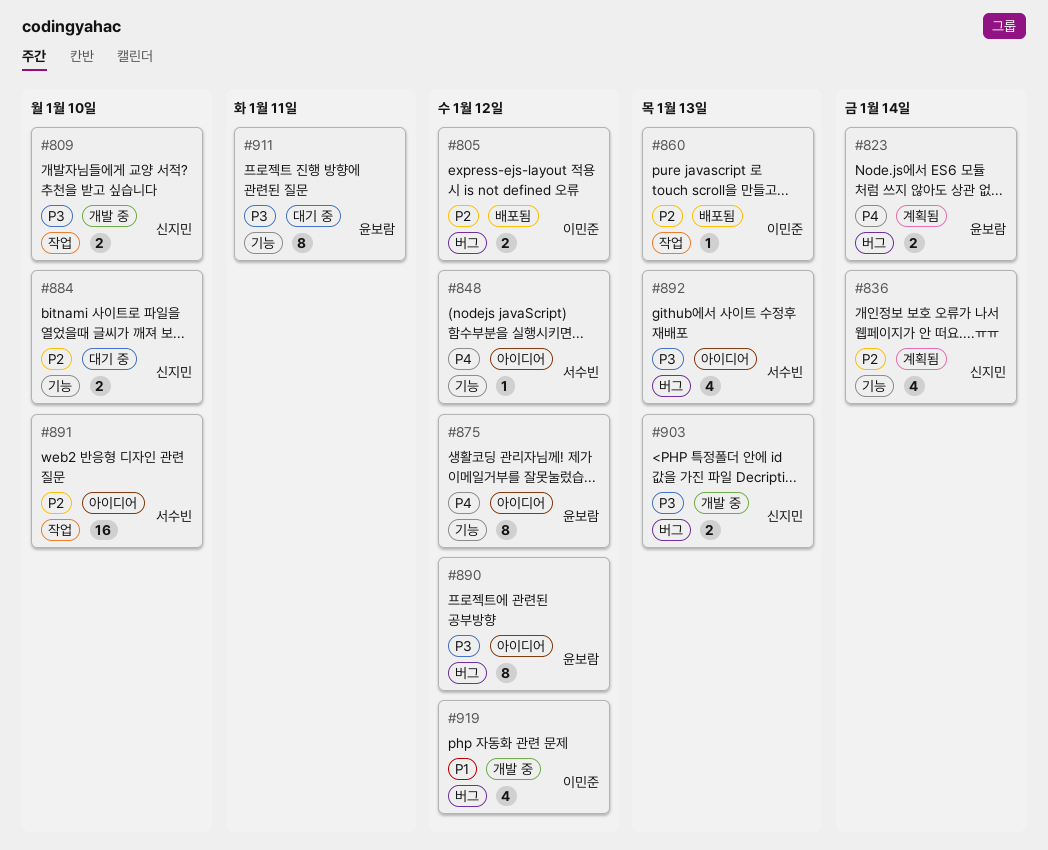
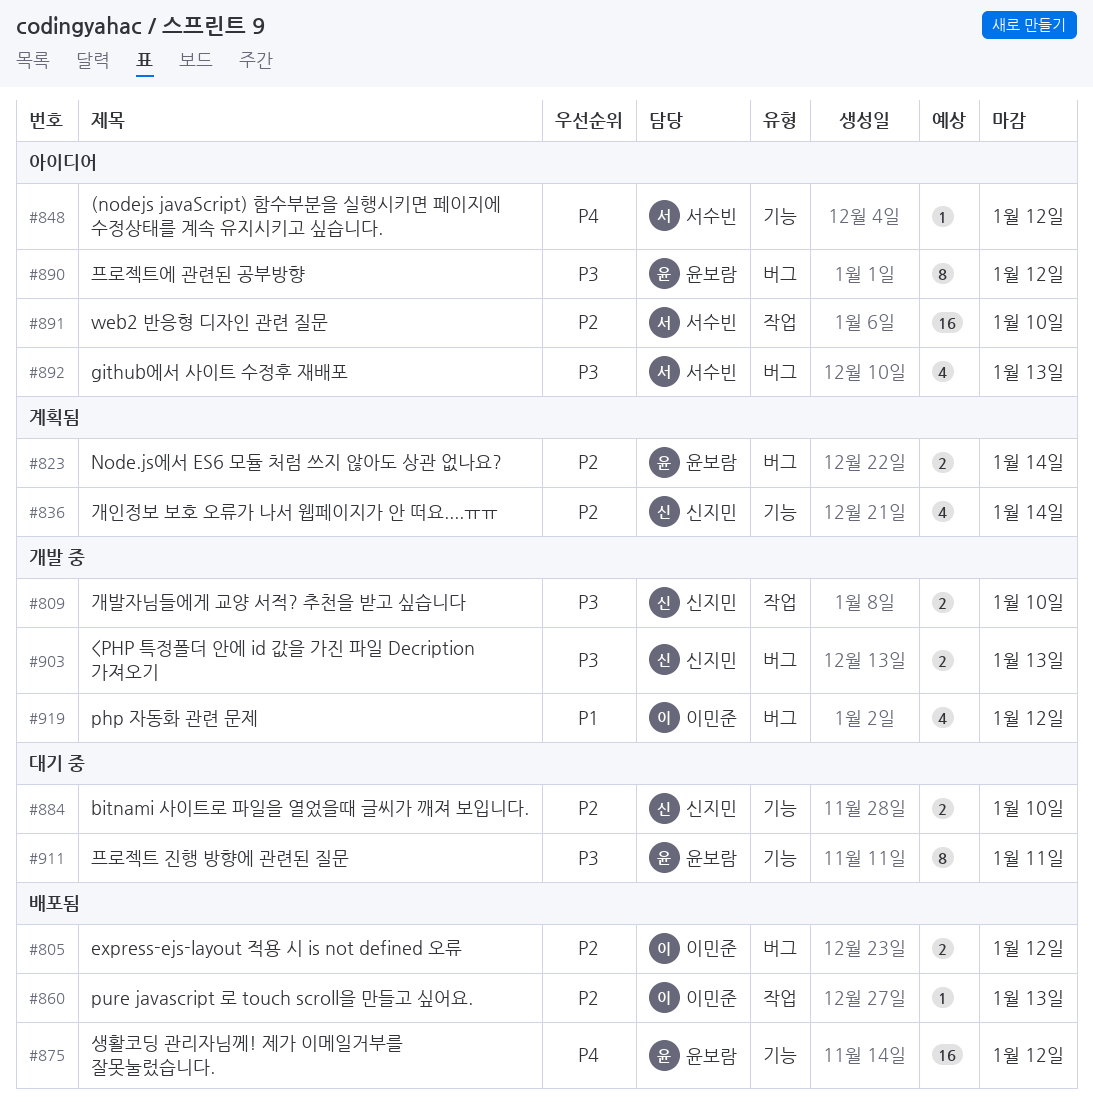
#823, priority: P4 -> P2
#875, status: 아이디어 -> 배포됨
#875, estimate: 8 -> 16

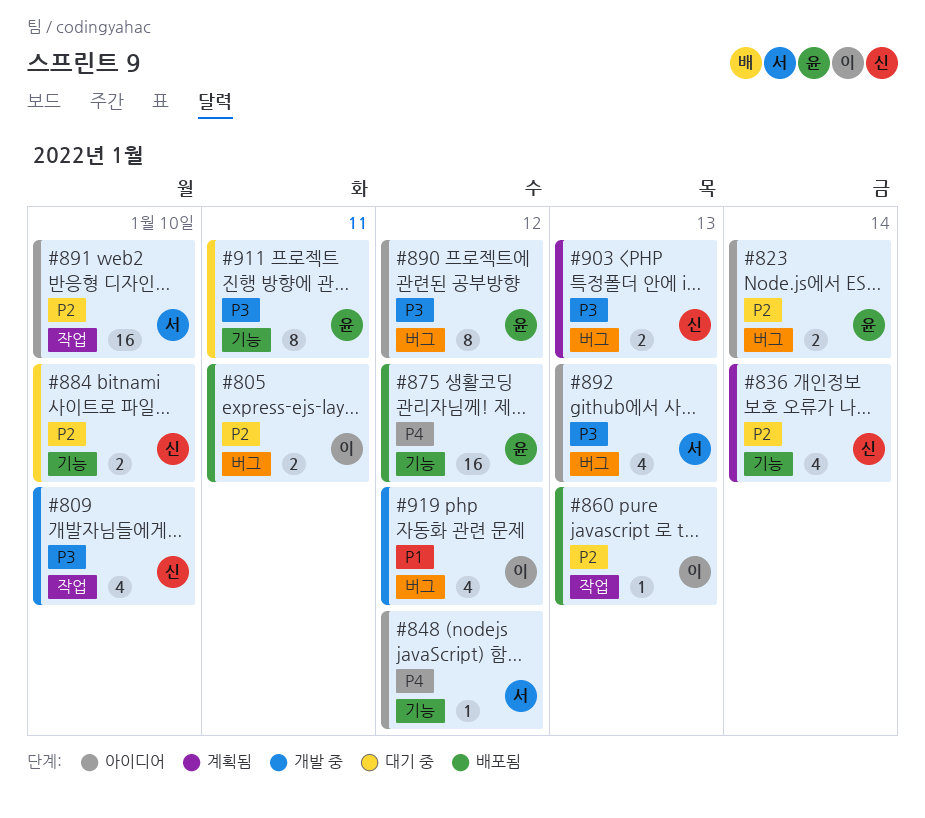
#805, due: Jan 12 -> Jan 11
#809, estimate: 2 -> 4
#823, status: 계획됨 -> 아이디어
#903, status: 개발 중 -> 계획됨

